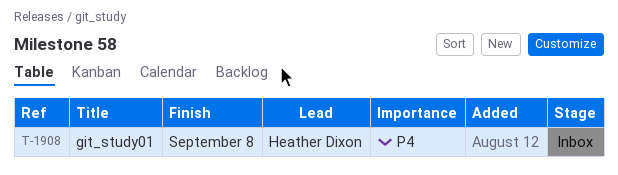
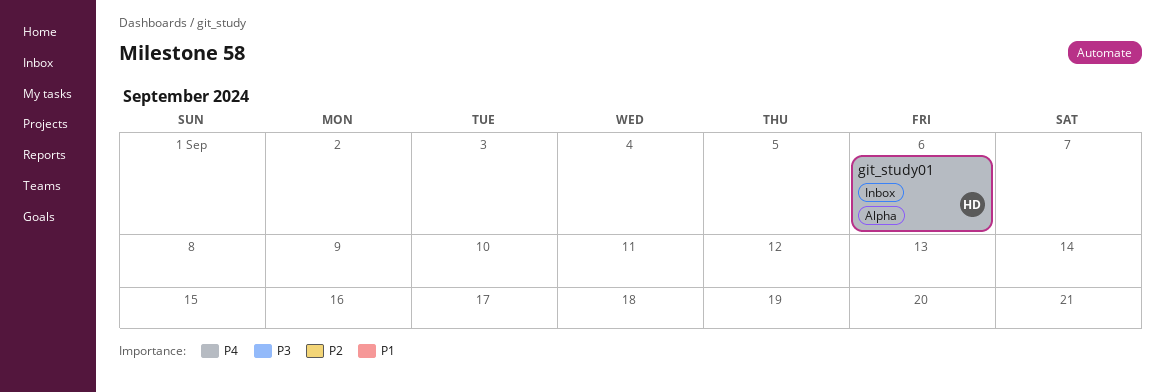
git_study01, due: Sep 8 -> Sep 6

